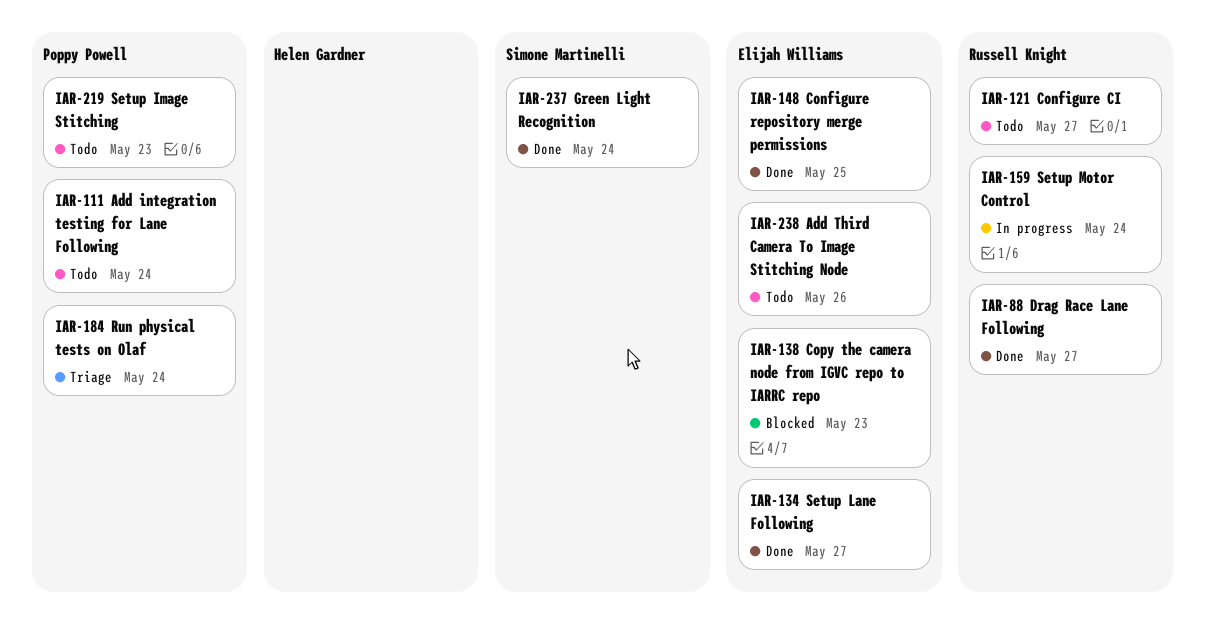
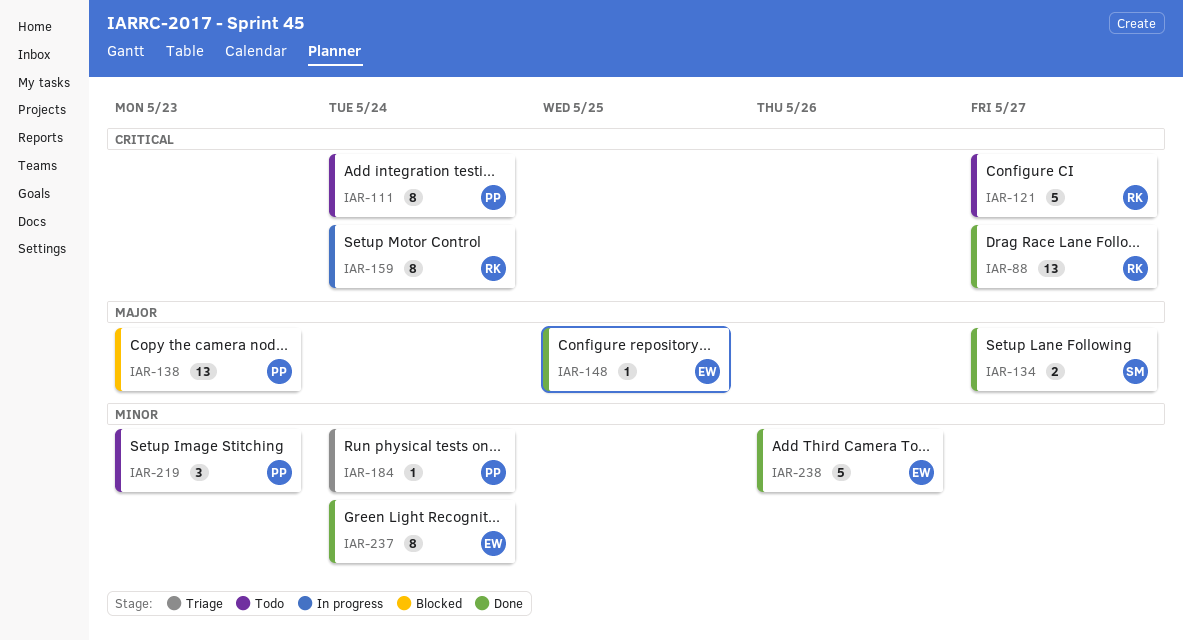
IAR-134, owner: Elijah Williams -> Simone Martinelli
IAR-138, owner: Elijah Williams -> Poppy Powell
IAR-237, owner: Simone Martinelli -> Elijah Williams
IAR-238, status: Todo -> Done

